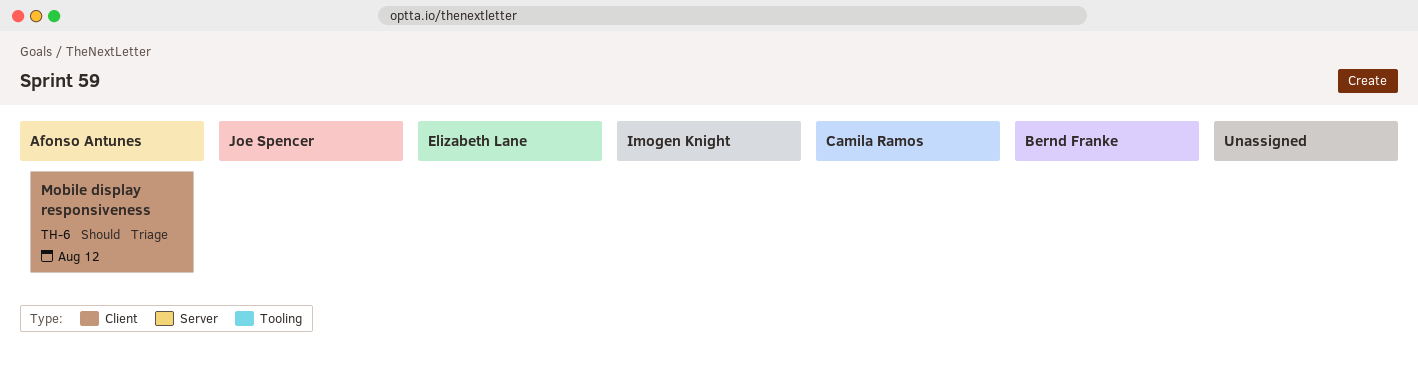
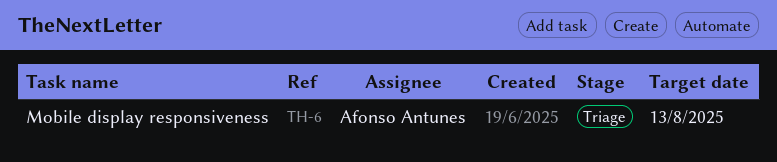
TH-6, due: Aug 12 -> Aug 13

